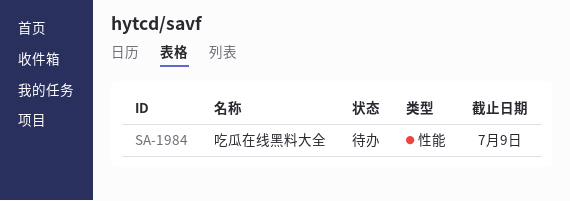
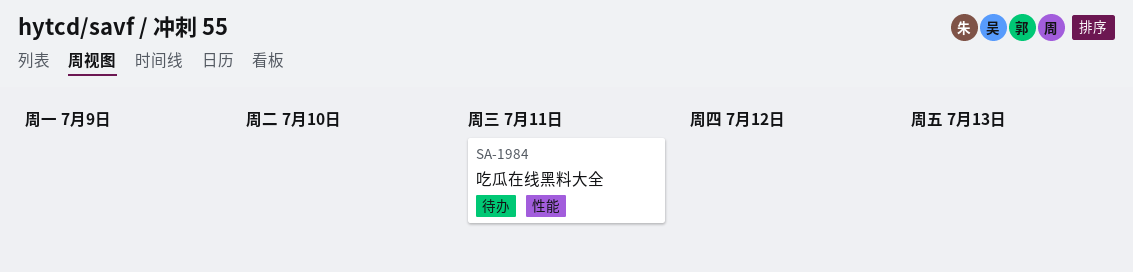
SA-1984, due: Jul 9 -> Jul 11

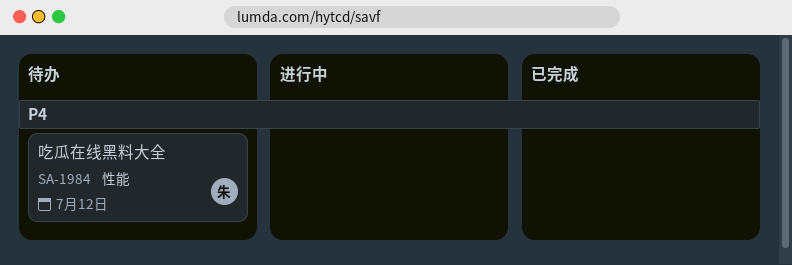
SA-1984, due: Jul 11 -> Jul 12

